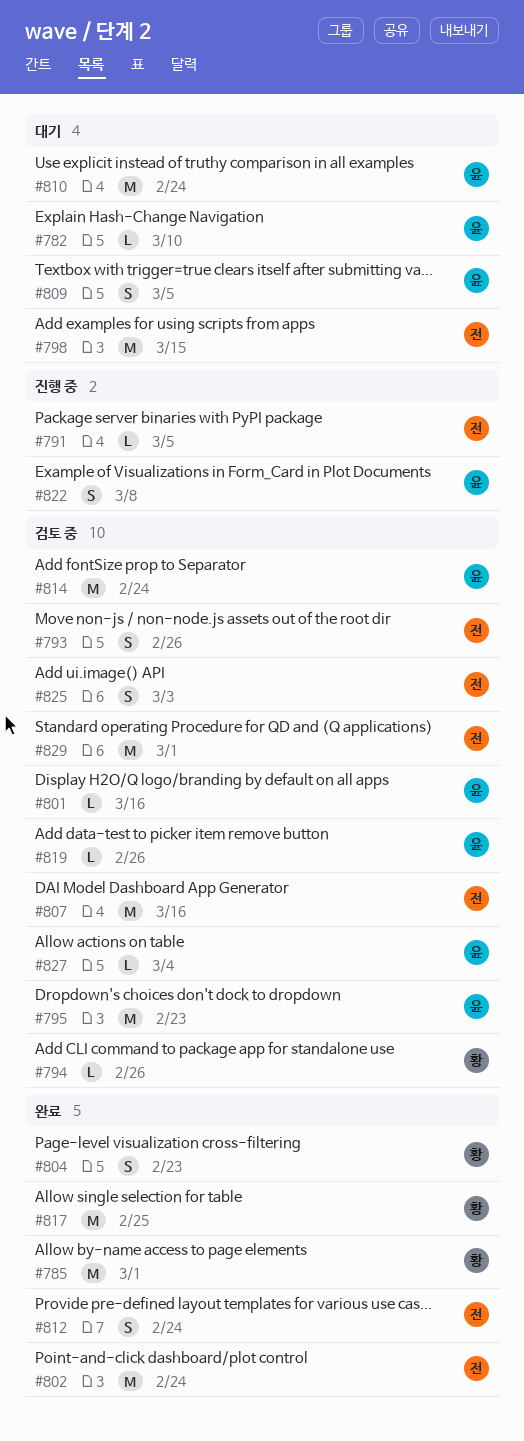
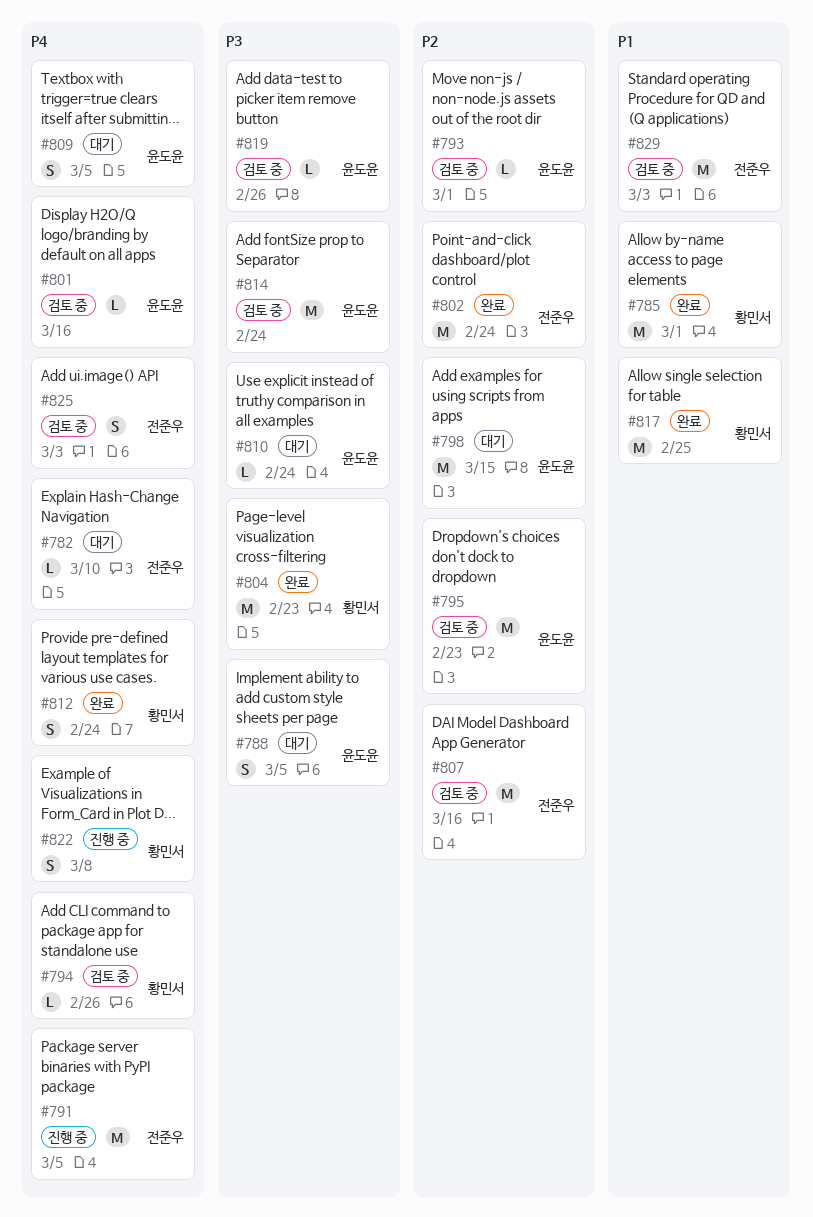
#782, owner: 윤도윤 -> 전준우
#788: none -> present
#791, estimate: L -> M
#793, owner: 전준우 -> 윤도윤
#793, estimate: S -> L
#793, due: Feb 26 -> Mar 1
#798, owner: 전준우 -> 윤도윤
#804, estimate: S -> M
#810, estimate: M -> L
#812, owner: 전준우 -> 황민서
#822, owner: 윤도윤 -> 황민서
#827: present -> none
#829, due: Mar 1 -> Mar 3

